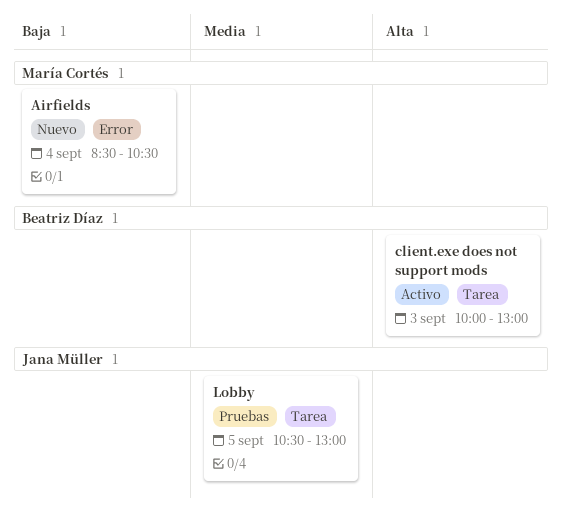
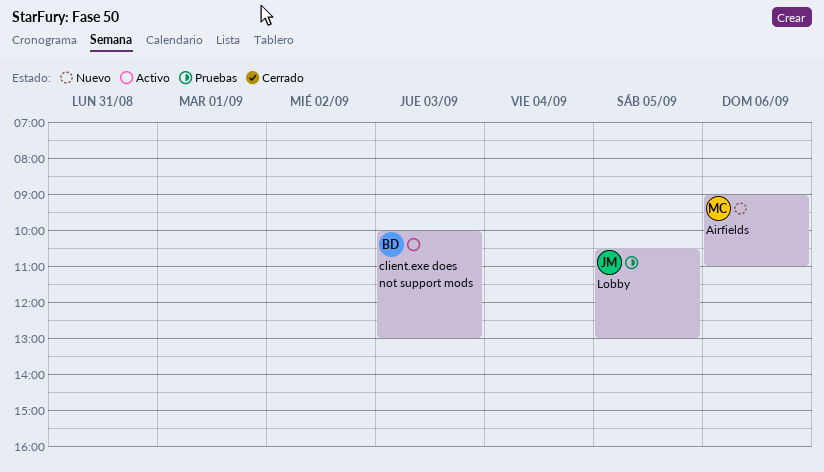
Airfields, day: Sep 4 -> Sep 6
Airfields, begins: 08:30 -> 09:00
Airfields, ends: 10:30 -> 11:00

